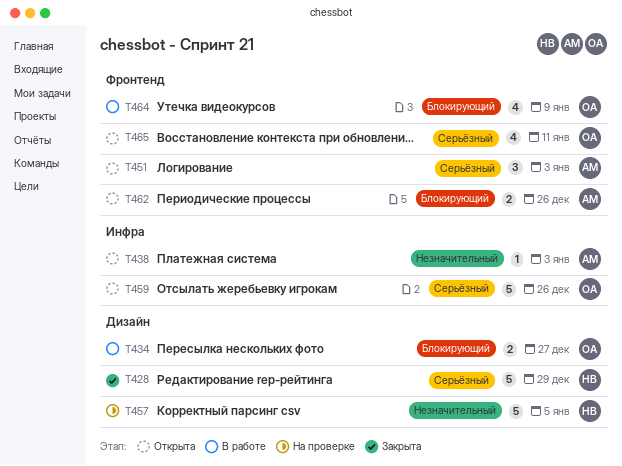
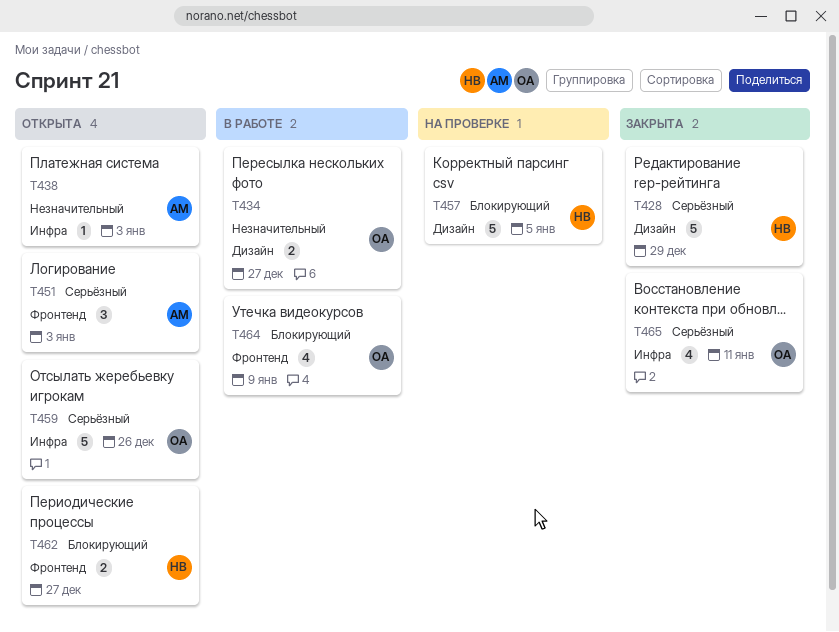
T434, priority: Блокирующий -> Незначительный
T457, priority: Незначительный -> Блокирующий
T462, owner: АМ -> НВ
T462, due: Dec 26 -> Dec 27
T465, status: Открыта -> Закрыта
T465, label: Фронтенд -> Инфра

